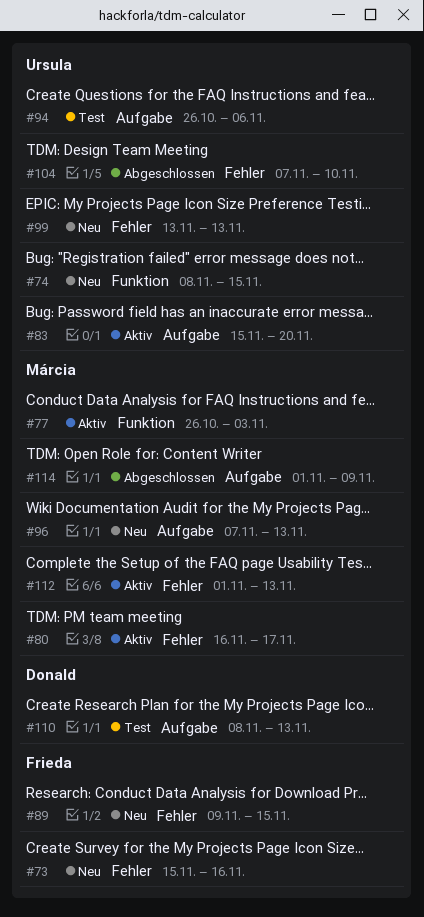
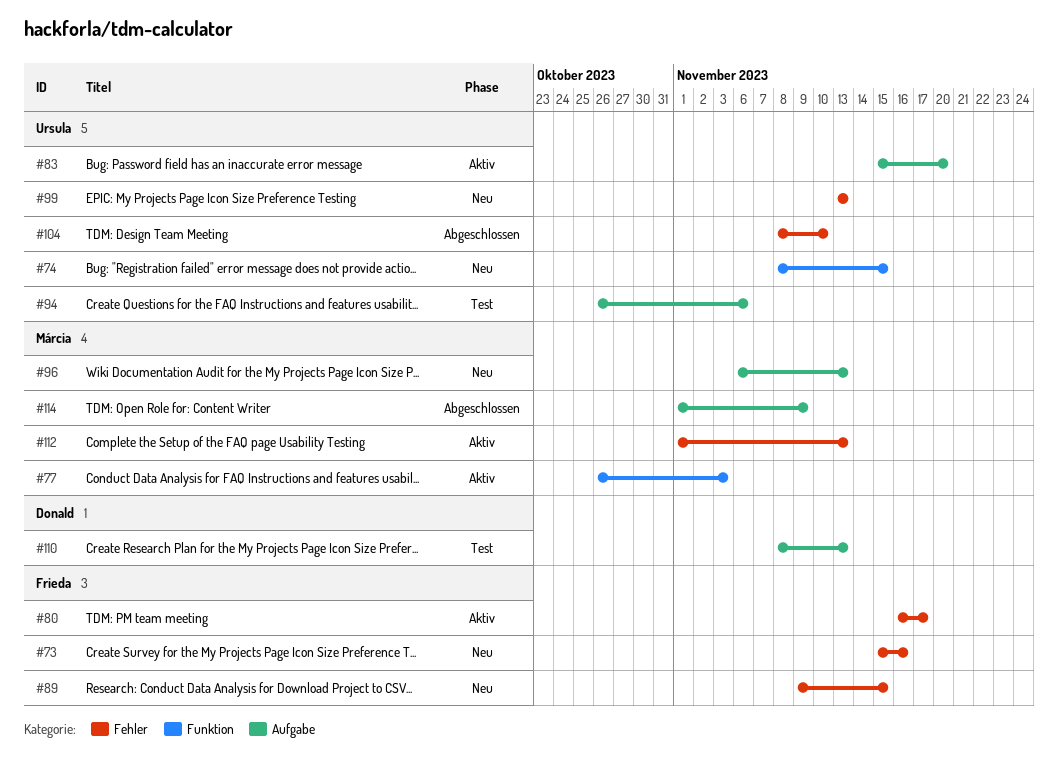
#80, owner: Márcia -> Frieda
#96, start: Nov 7 -> Nov 6
#104, start: Nov 7 -> Nov 8

